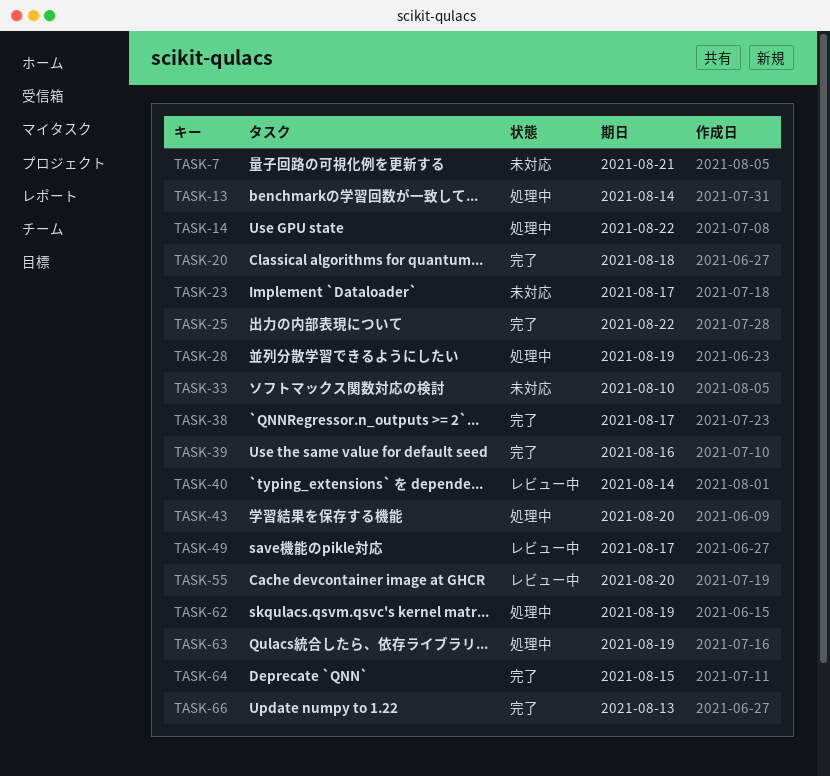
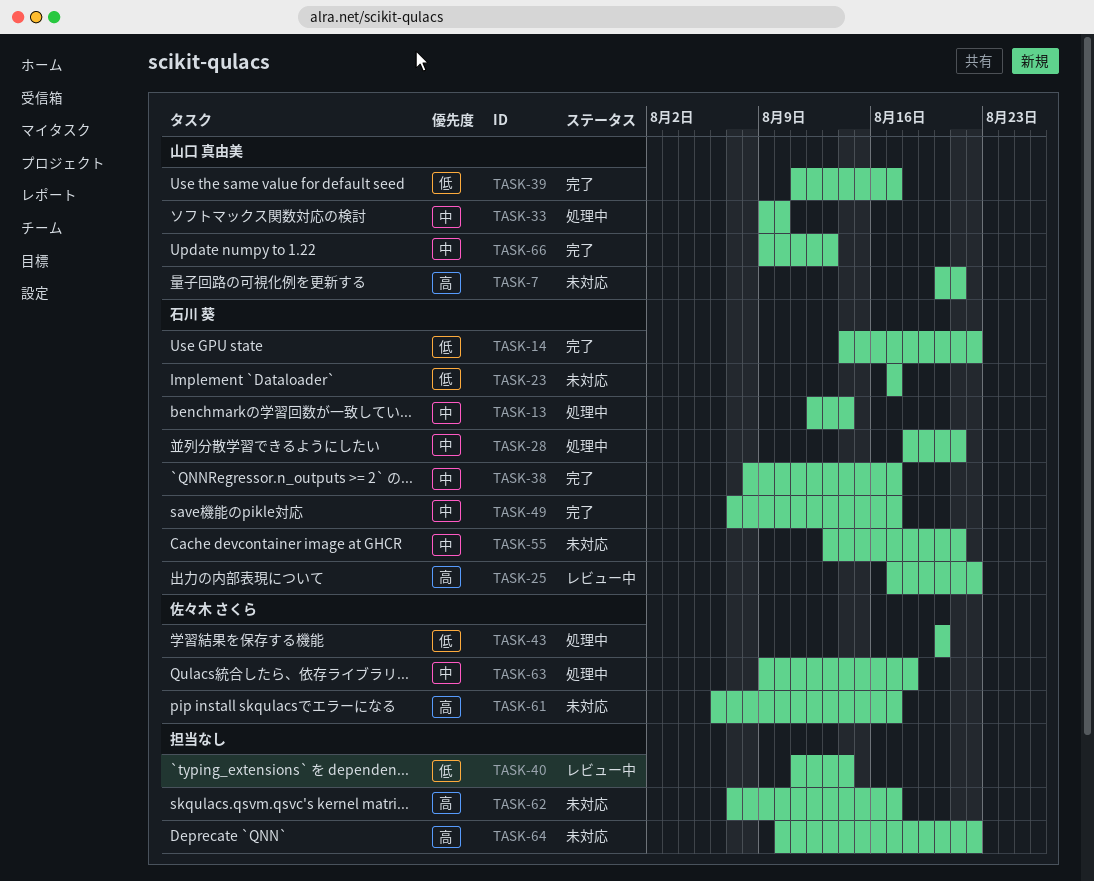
TASK-14, status: 処理中 -> 完了
TASK-20: present -> none
TASK-25, status: 完了 -> レビュー中
TASK-28, due: Aug 19 -> Aug 21
TASK-33, status: 未対応 -> 処理中
TASK-39, due: Aug 16 -> Aug 17
TASK-49, status: レビュー中 -> 完了
TASK-55, status: レビュー中 -> 未対応
TASK-55, due: Aug 20 -> Aug 21
TASK-61: none -> present
TASK-62, status: 処理中 -> 未対応
TASK-62, due: Aug 19 -> Aug 17
TASK-63, due: Aug 19 -> Aug 18
TASK-64, status: 完了 -> 未対応
TASK-64, due: Aug 15 -> Aug 22

